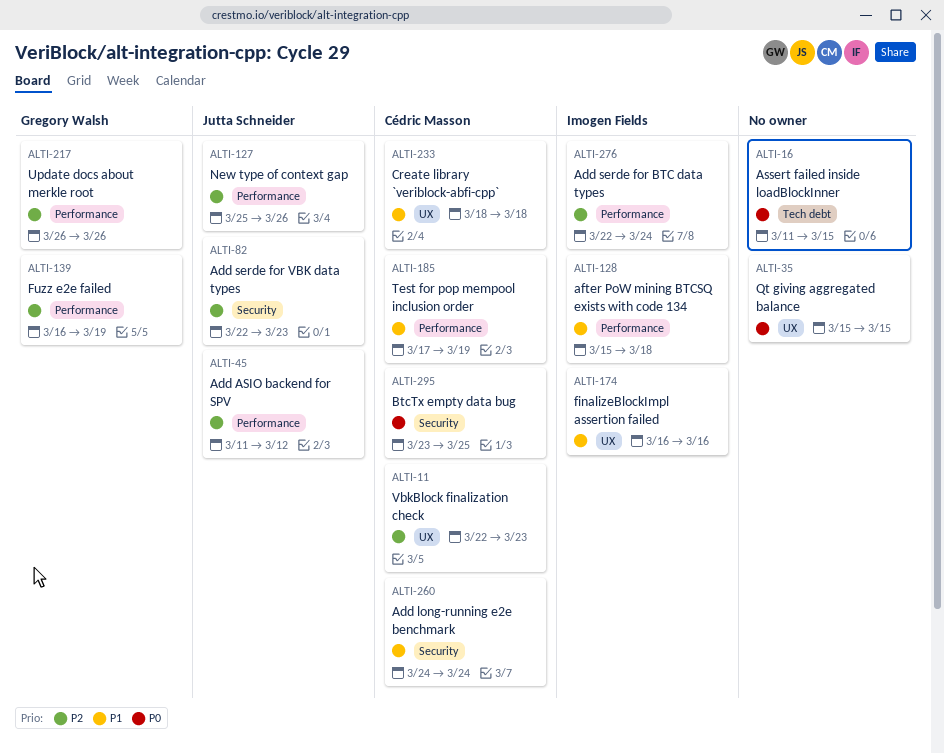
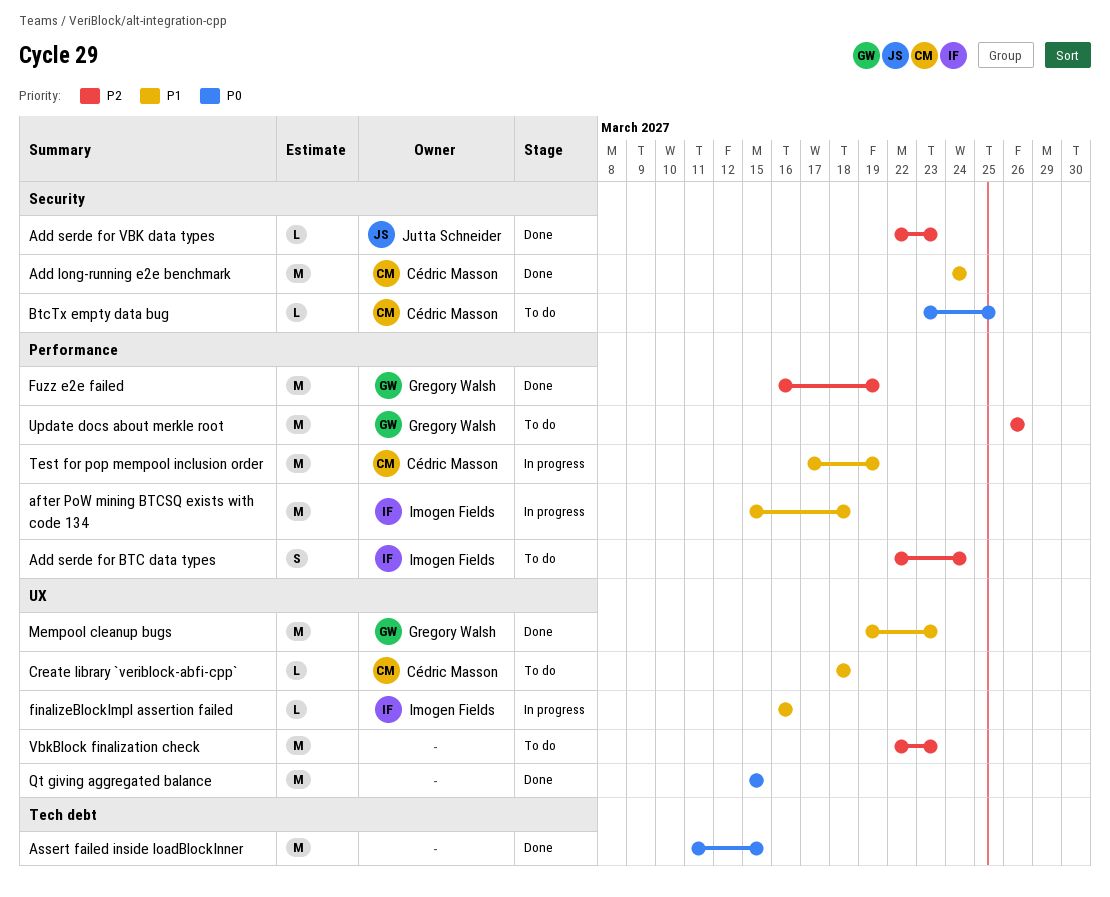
Add ASIO backend for SPV: present -> none
Mempool cleanup bugs: none -> present
New type of context gap: present -> none
VbkBlock finalization check, owner: Cédric Masson -> none

